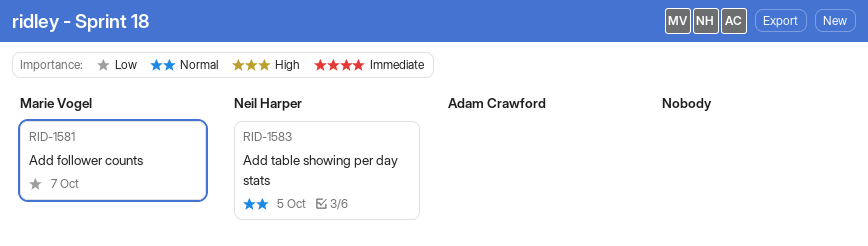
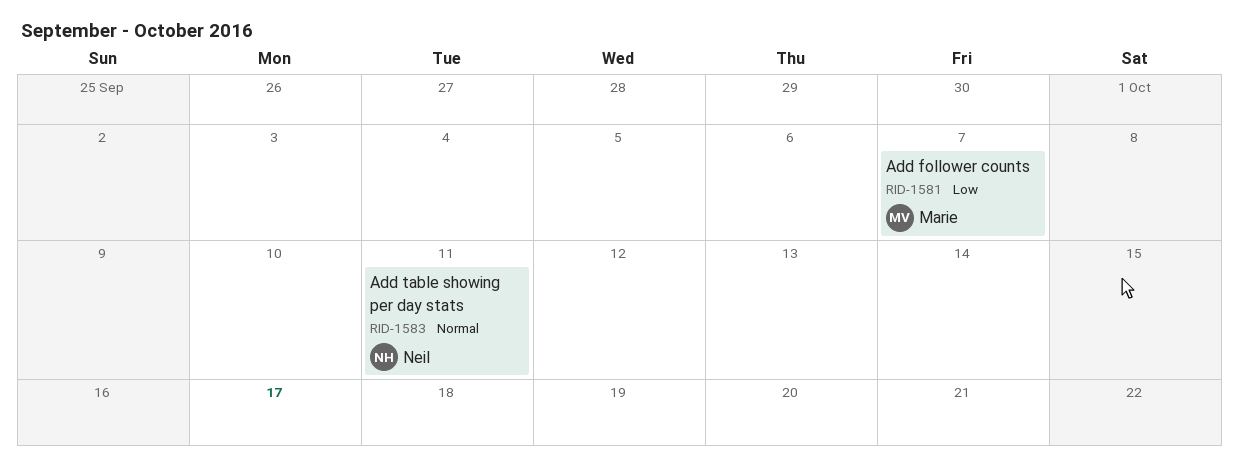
RID-1583, due: Oct 5 -> Oct 11

